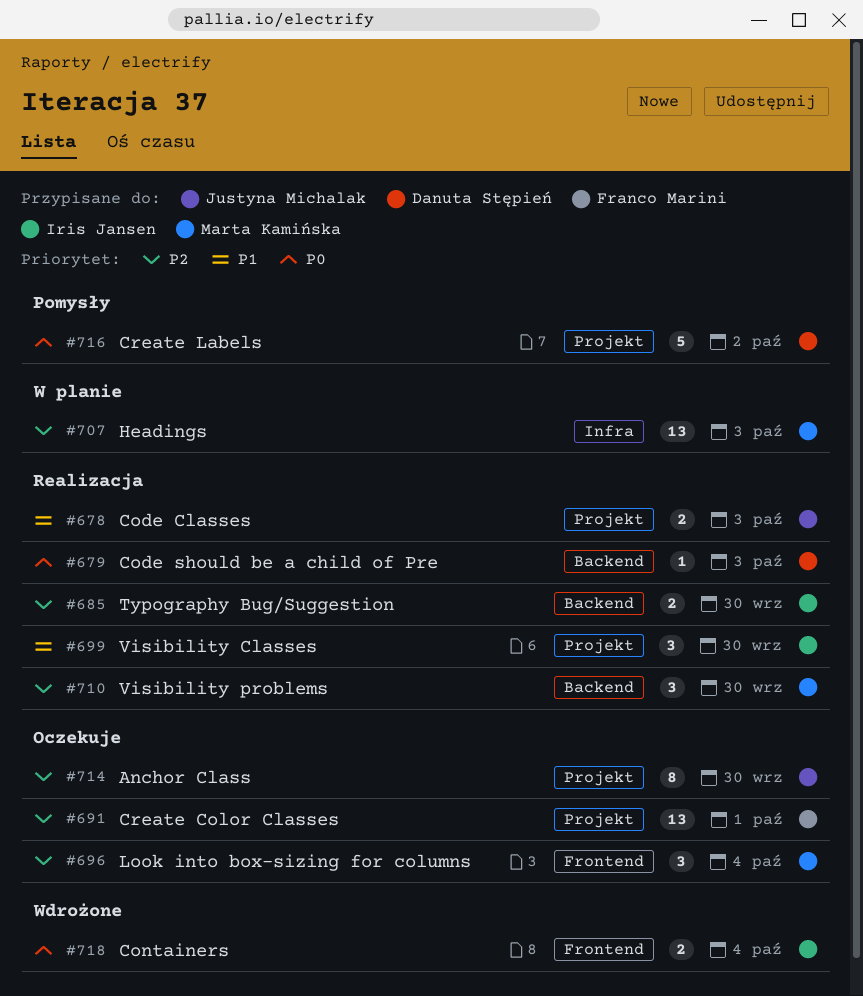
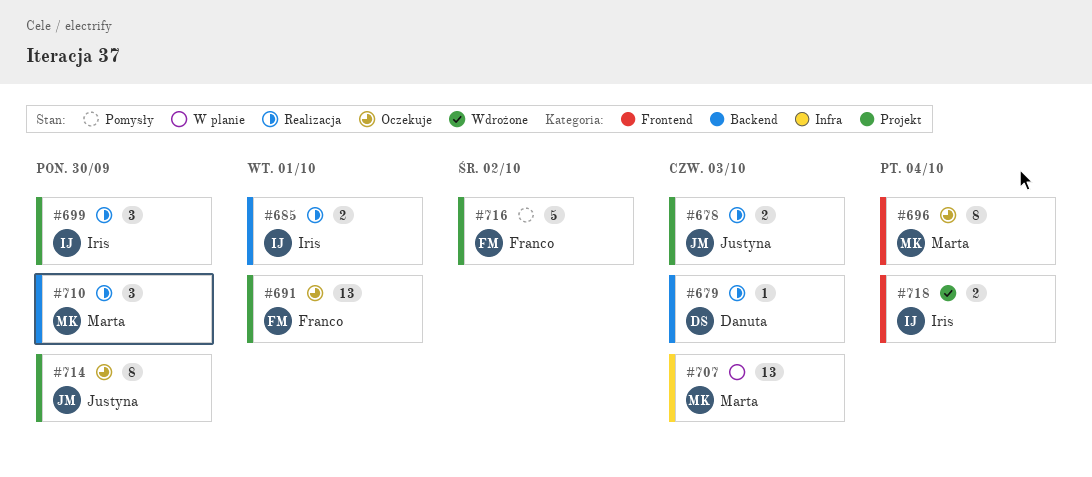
#685, due: Sep 30 -> Oct 1
#696, estimate: 3 -> 8
#716, owner: Danuta Stępień -> Franco Marini

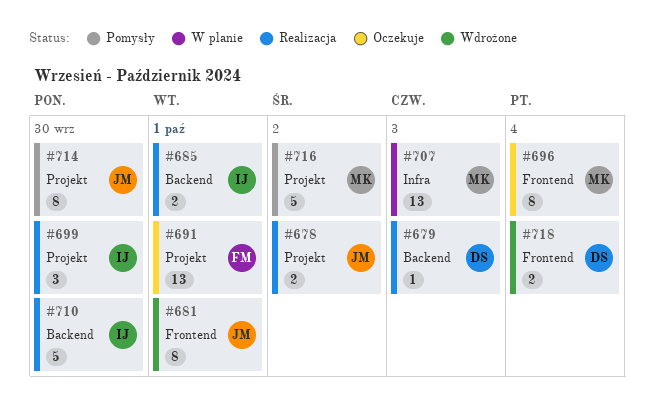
#678, due: Oct 3 -> Oct 2
#681: none -> present
#710, owner: Marta -> Iris
#710, estimate: 3 -> 5
#714, status: Oczekuje -> Pomysły
#716, owner: Franco -> Marta
#718, owner: Iris -> Danuta

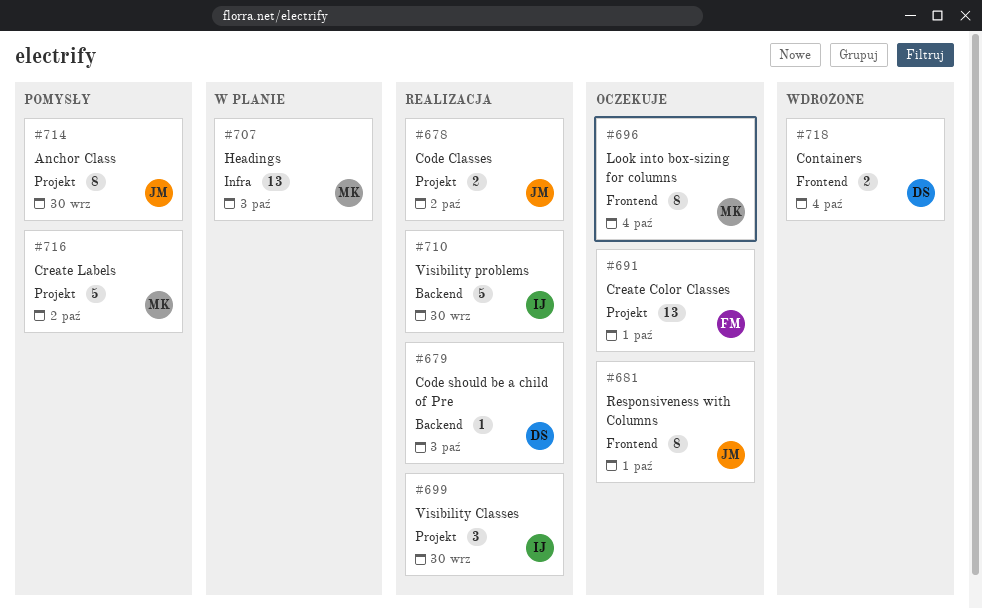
#681, status: Wdrożone -> Oczekuje
#685: present -> none

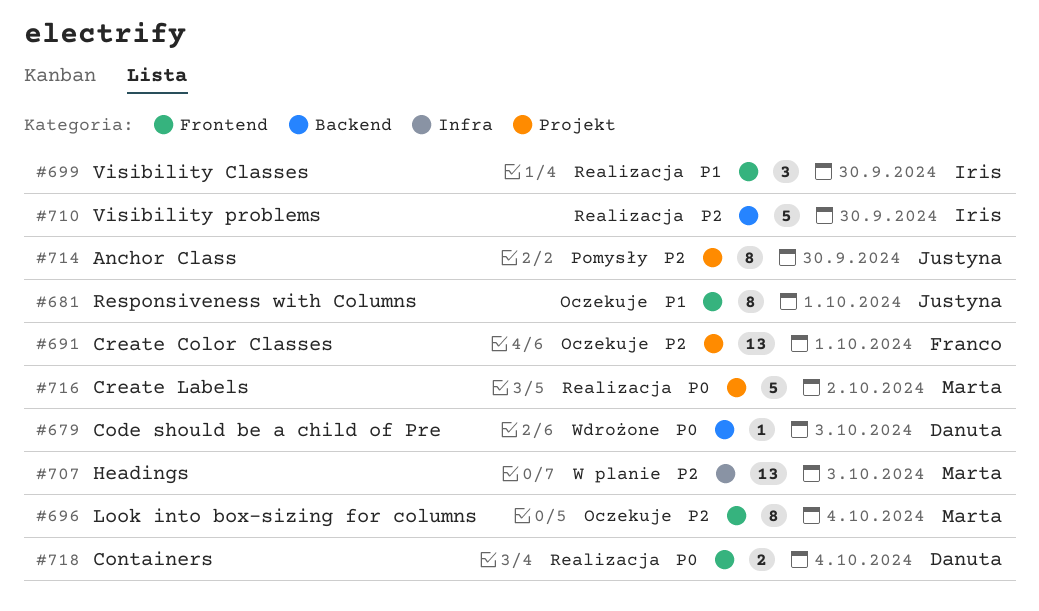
#678: present -> none
#679, status: Realizacja -> Wdrożone
#699, label: Projekt -> Frontend
#716, status: Pomysły -> Realizacja
#718, status: Wdrożone -> Realizacja

